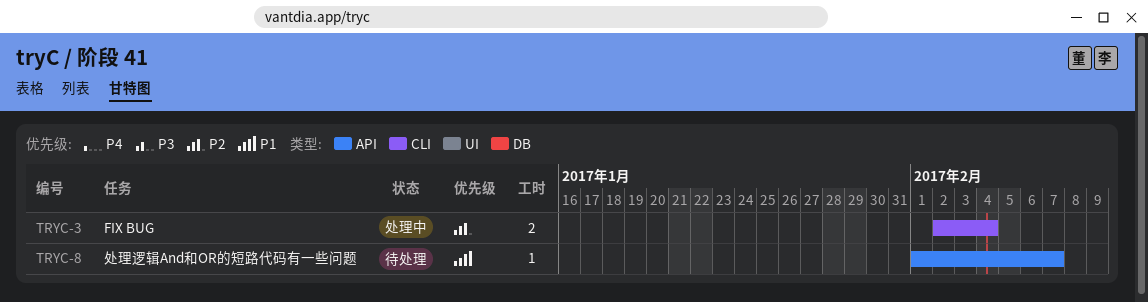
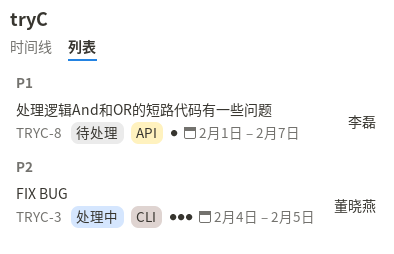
TRYC-3, estimate: 2 -> 3
TRYC-3, start: Feb 2 -> Feb 4
TRYC-3, due: Feb 4 -> Feb 5

